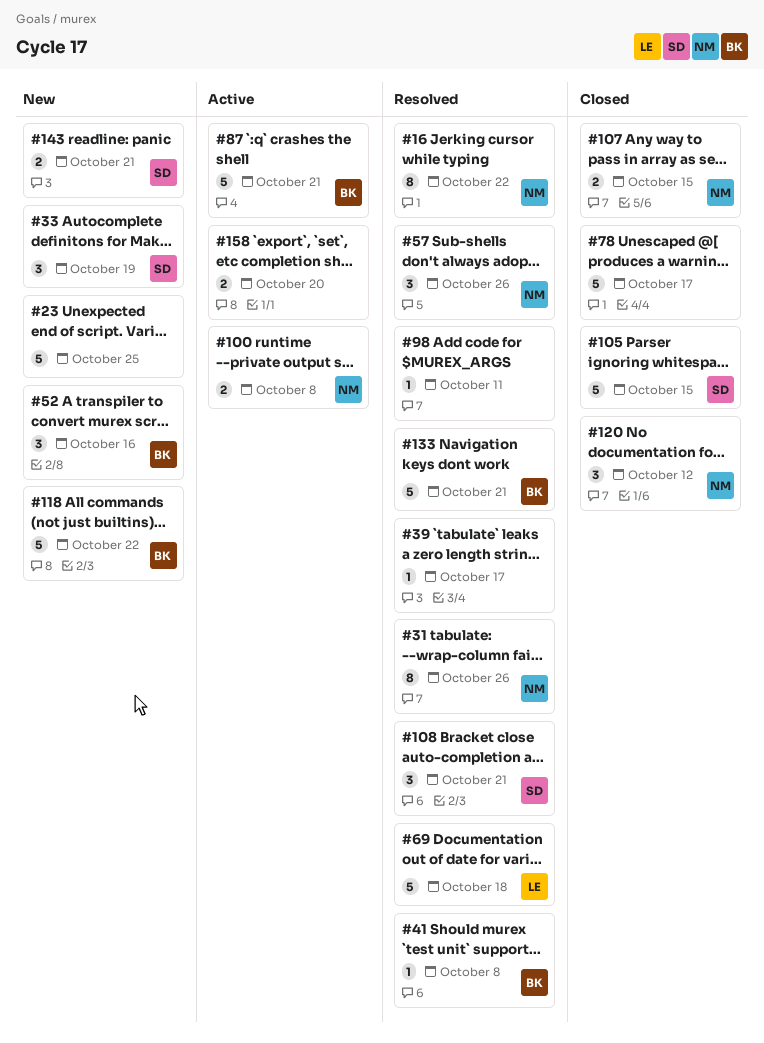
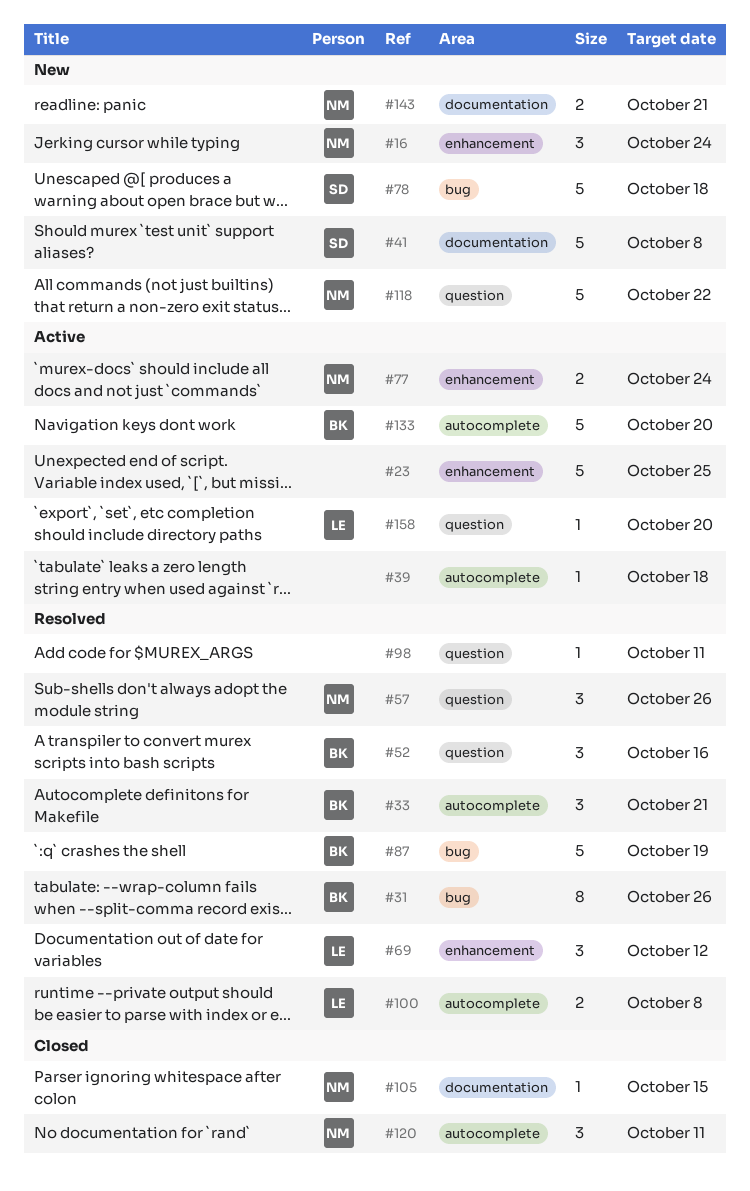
#16, status: Resolved -> New
#16, estimate: 8 -> 3
#16, due: Oct 22 -> Oct 24
#23, status: New -> Active
#31, owner: NM -> BK
#33, status: New -> Resolved
#33, owner: SD -> BK
#33, due: Oct 19 -> Oct 21
#39, status: Resolved -> Active
#39, due: Oct 17 -> Oct 18
#41, status: Resolved -> New
#41, owner: BK -> SD
#41, estimate: 1 -> 5
#52, status: New -> Resolved
#69, estimate: 5 -> 3
#69, due: Oct 18 -> Oct 12
#77: none -> present
#78, status: Closed -> New
#78, owner: none -> SD
#78, due: Oct 17 -> Oct 18
#87, status: Active -> Resolved
#87, due: Oct 21 -> Oct 19
#100, status: Active -> Resolved
#100, owner: NM -> LE
#105, owner: SD -> NM
#105, estimate: 5 -> 1
#107: present -> none
#108: present -> none
#118, owner: BK -> NM
#120, due: Oct 12 -> Oct 11
#133, status: Resolved -> Active
#133, due: Oct 21 -> Oct 20
#143, owner: SD -> NM
#158, owner: none -> LE
#158, estimate: 2 -> 1

